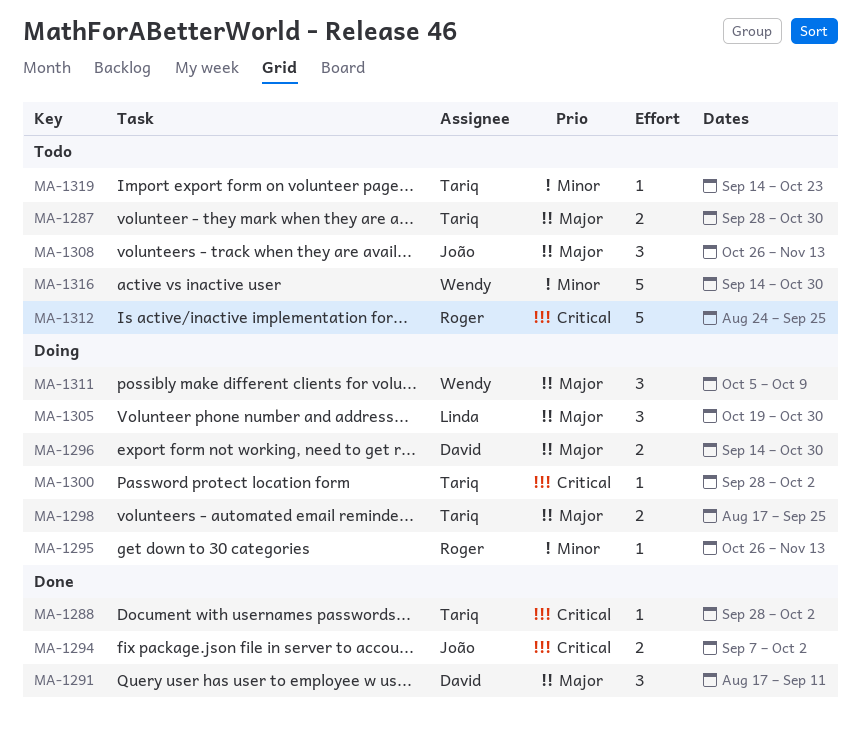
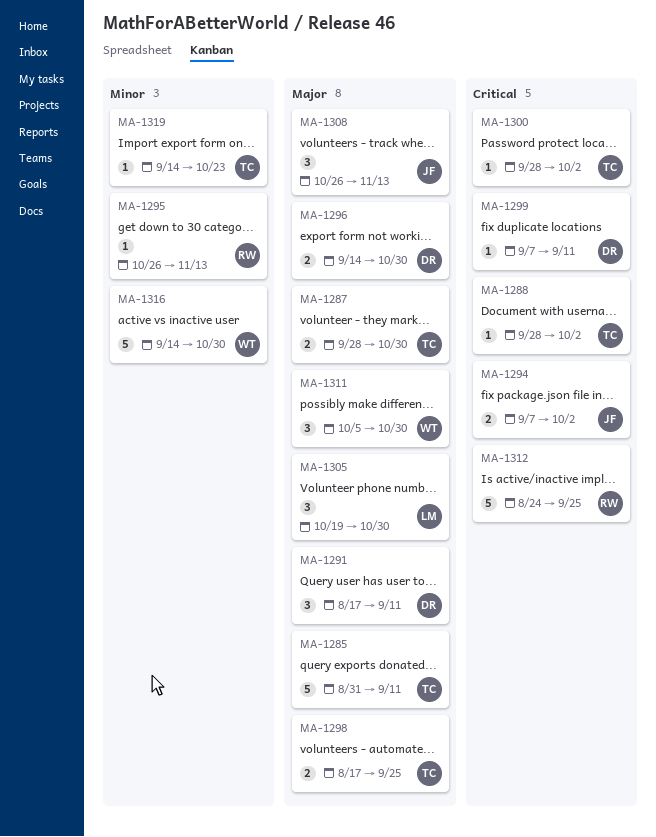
MA-1285: none -> present
MA-1299: none -> present
MA-1311, due: Oct 9 -> Oct 30

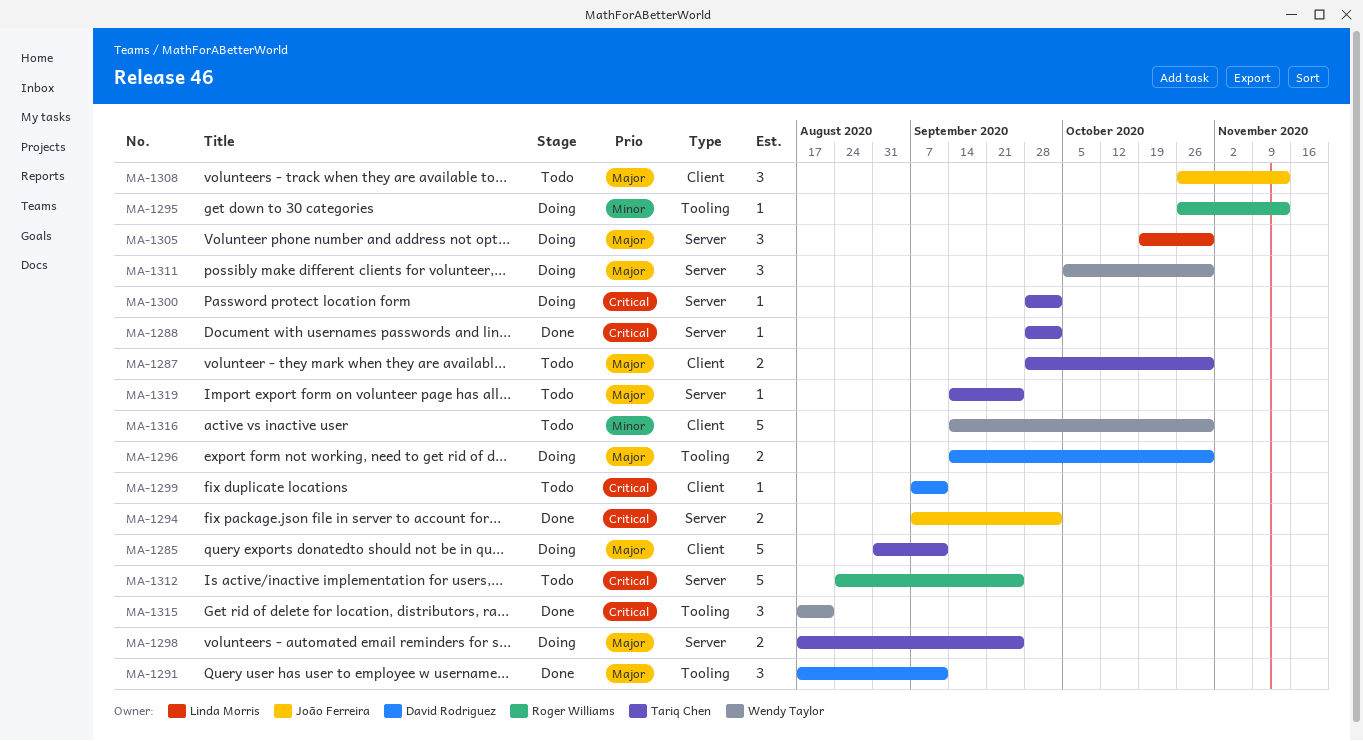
MA-1315: none -> present
MA-1319, priority: Minor -> Major
MA-1319, due: Oct 23 -> Sep 25

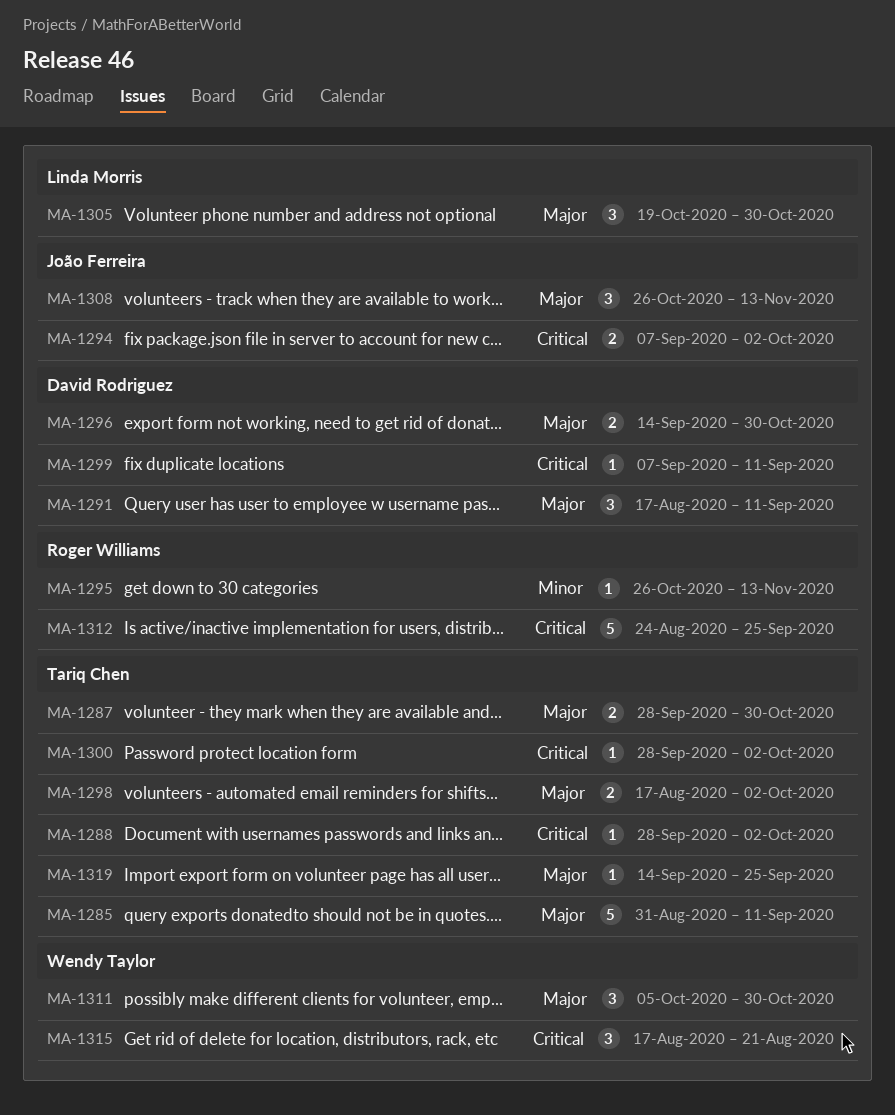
MA-1298, due: Sep 25 -> Oct 2
MA-1316: present -> none

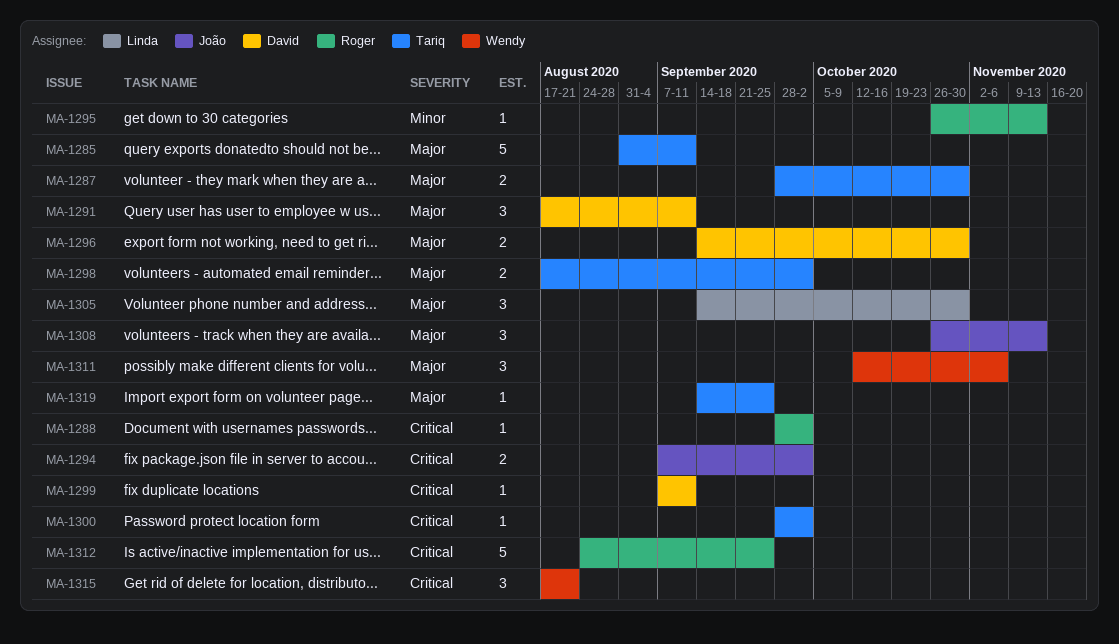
MA-1288, owner: Tariq Chen -> Roger Williams
MA-1305, start: Oct 19 -> Sep 14
MA-1311, start: Oct 5 -> Oct 12
MA-1311, due: Oct 30 -> Nov 6

